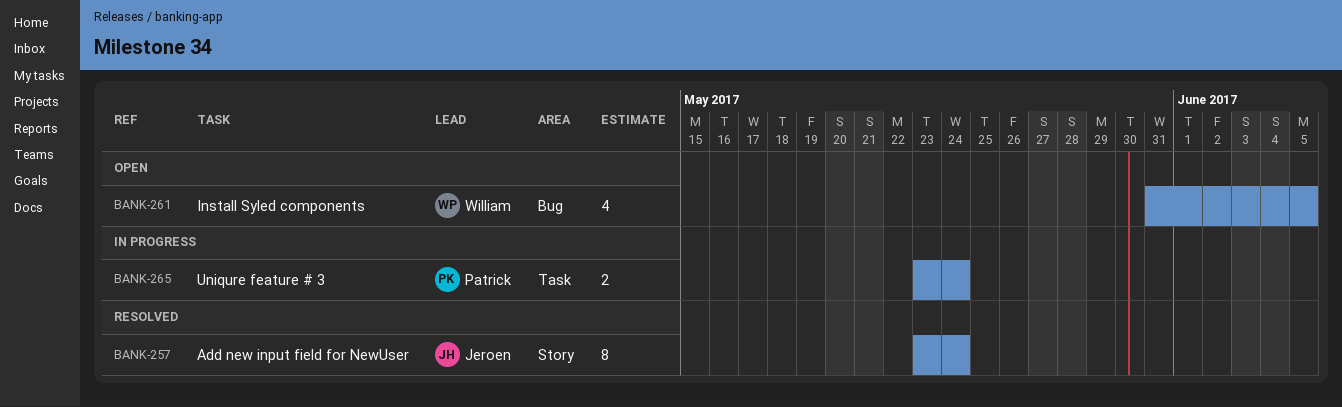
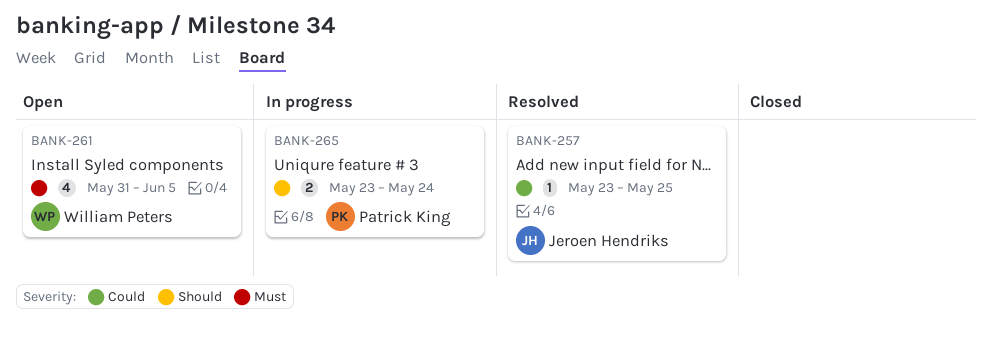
BANK-257, estimate: 8 -> 1
BANK-257, due: May 24 -> May 25

